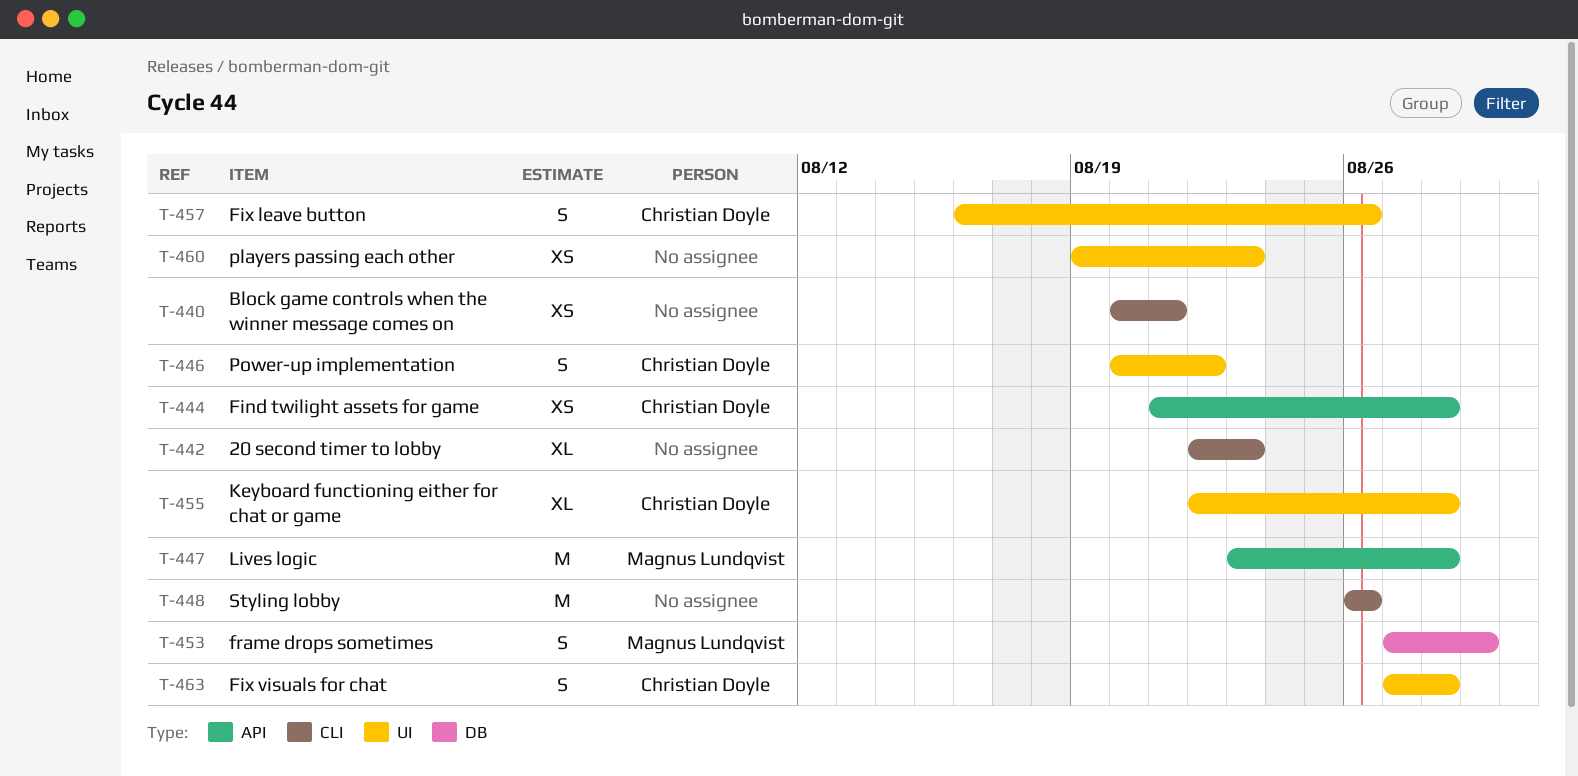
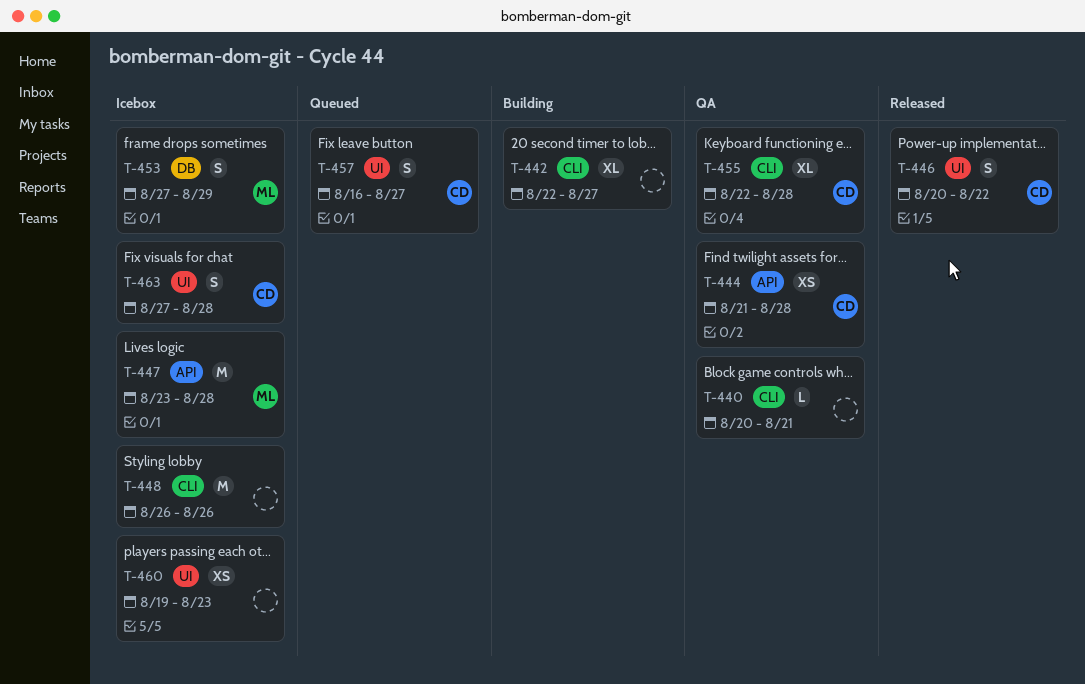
T-440, estimate: XS -> L
T-442, due: Aug 23 -> Aug 27
T-455, label: UI -> CLI
T-457, due: Aug 26 -> Aug 27

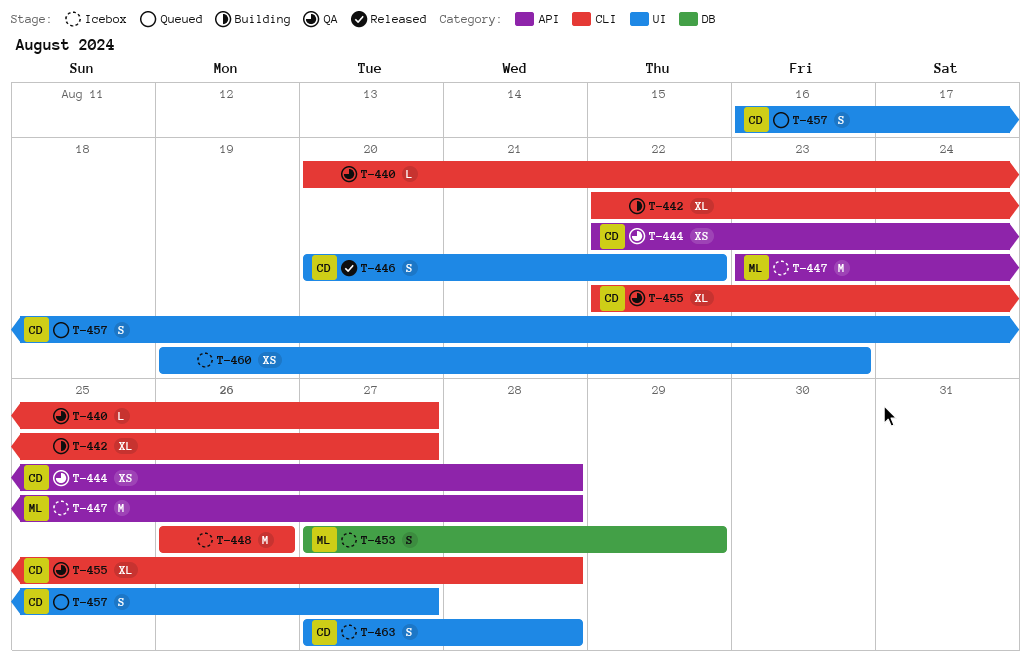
T-440, due: Aug 21 -> Aug 27
T-444, start: Aug 21 -> Aug 22

